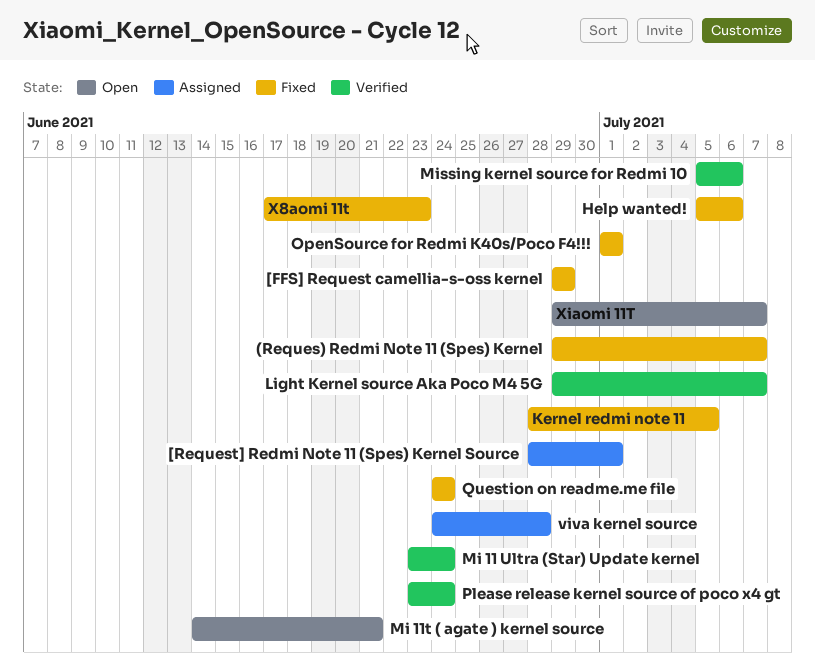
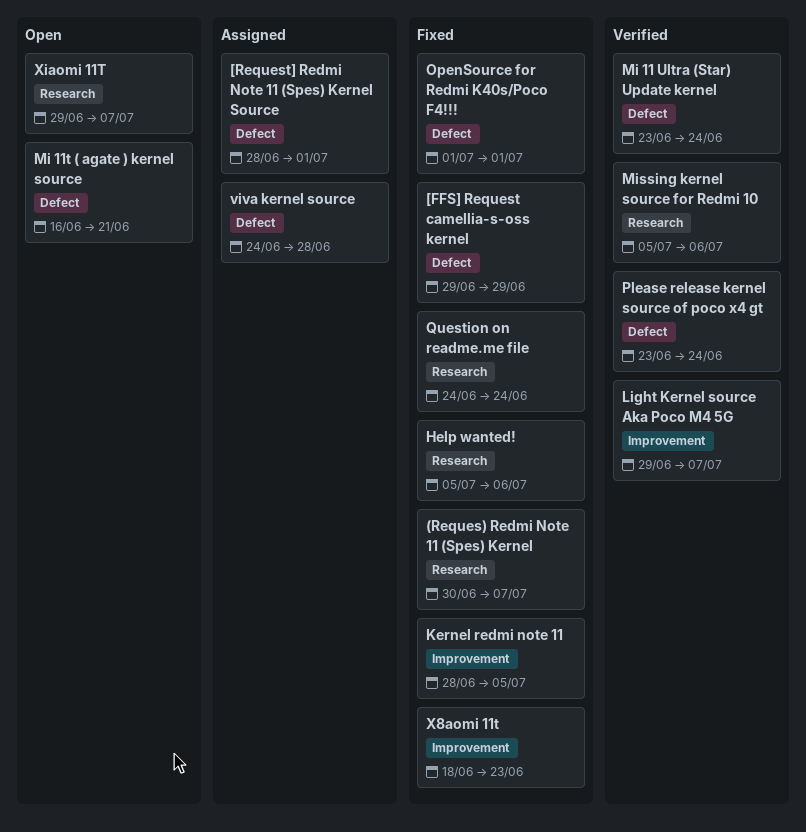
(Reques) Redmi Note 11 (Spes) Kernel, start: Jun 29 -> Jun 30
Mi 11t ( agate ) kernel source, start: Jun 14 -> Jun 16
X8aomi 11t, start: Jun 17 -> Jun 18

